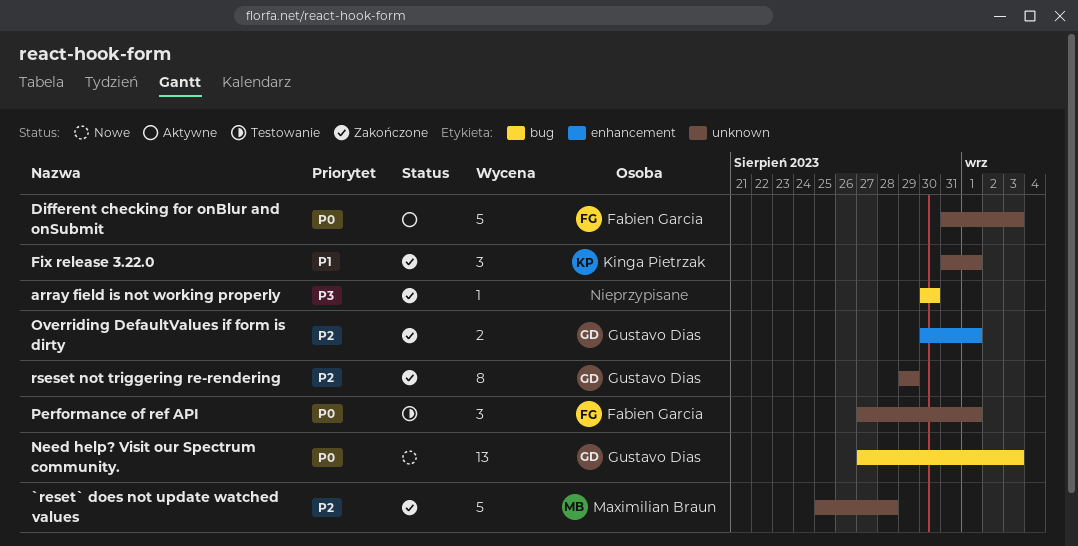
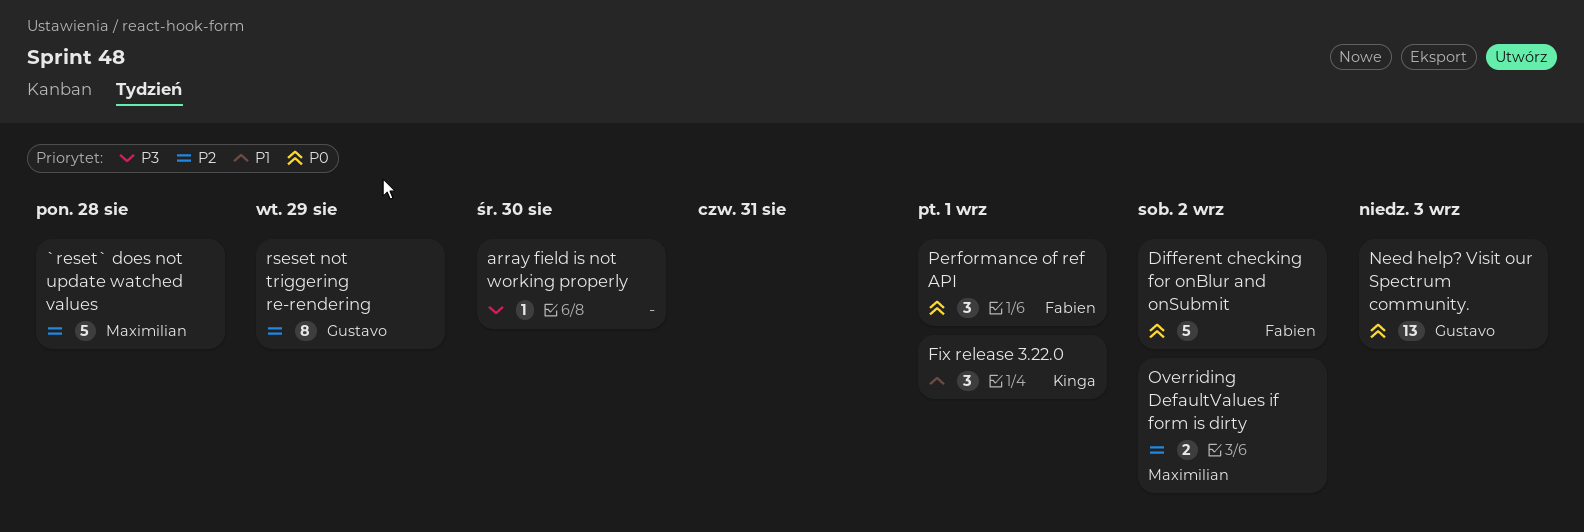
Different checking for onBlur and onSubmit, due: Sep 3 -> Sep 2
Overriding DefaultValues if form is dirty, owner: Gustavo Dias -> Maximilian Braun
Overriding DefaultValues if form is dirty, due: Sep 1 -> Sep 2

